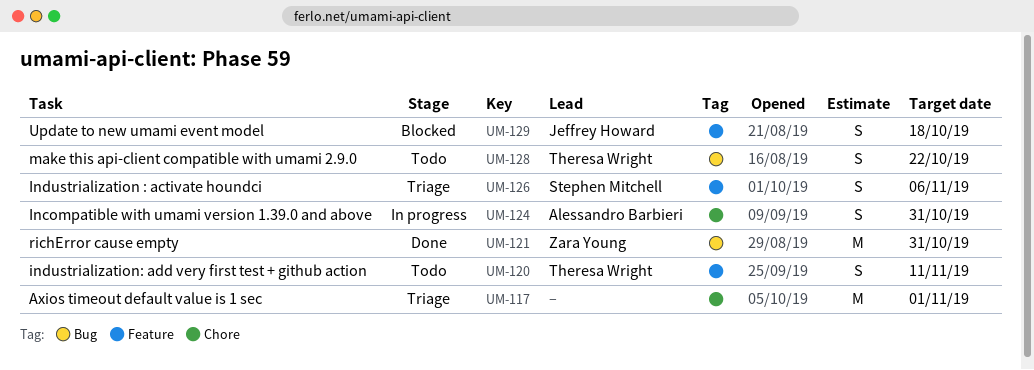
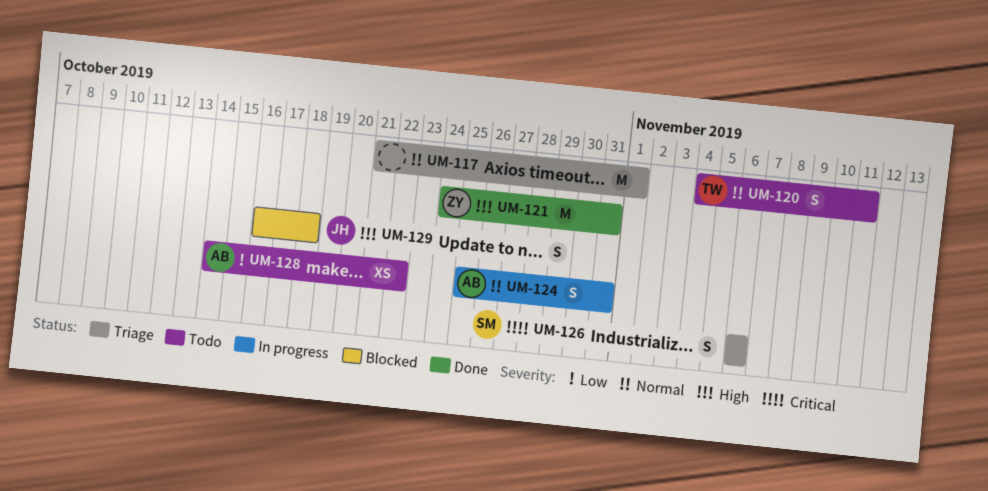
UM-128, owner: Theresa Wright -> Alessandro Barbieri
UM-128, estimate: S -> XS

